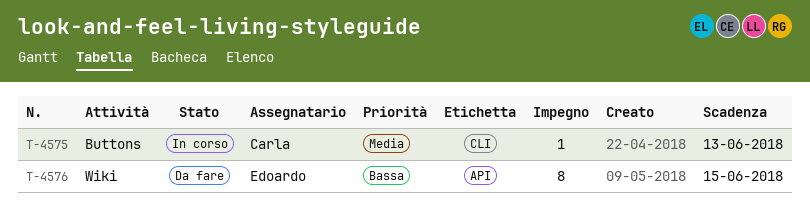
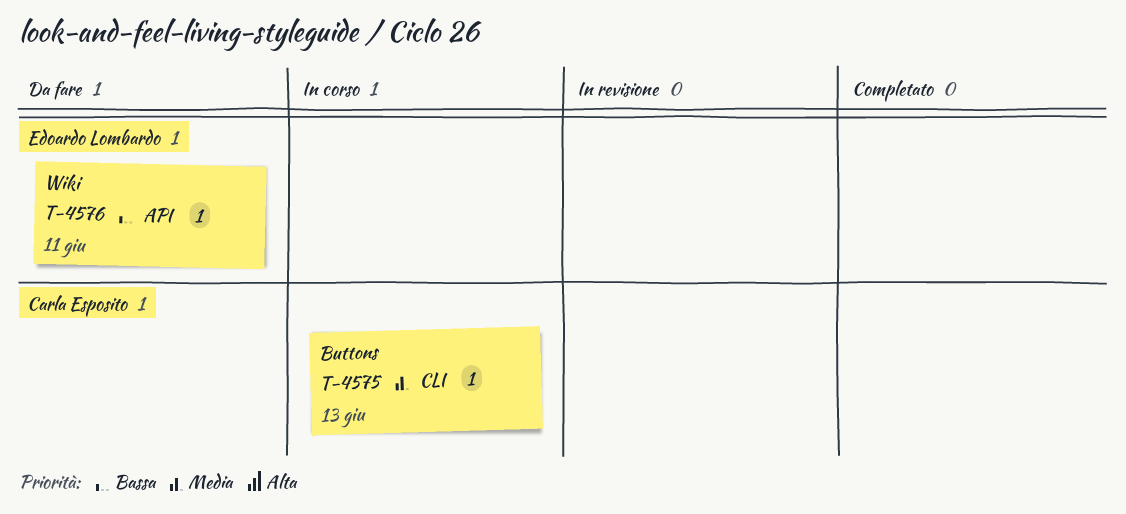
T-4576, estimate: 8 -> 1
T-4576, due: Jun 15 -> Jun 11

